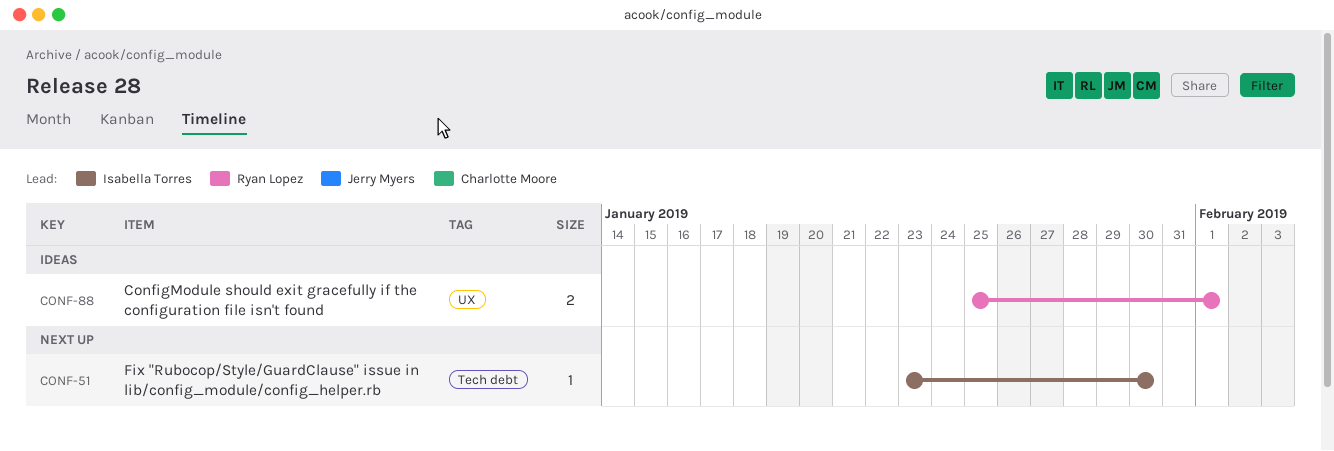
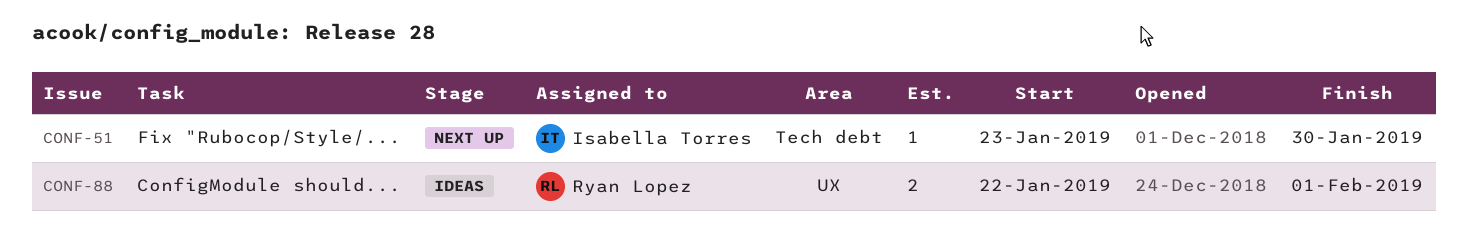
CONF-88, start: Jan 25 -> Jan 22

